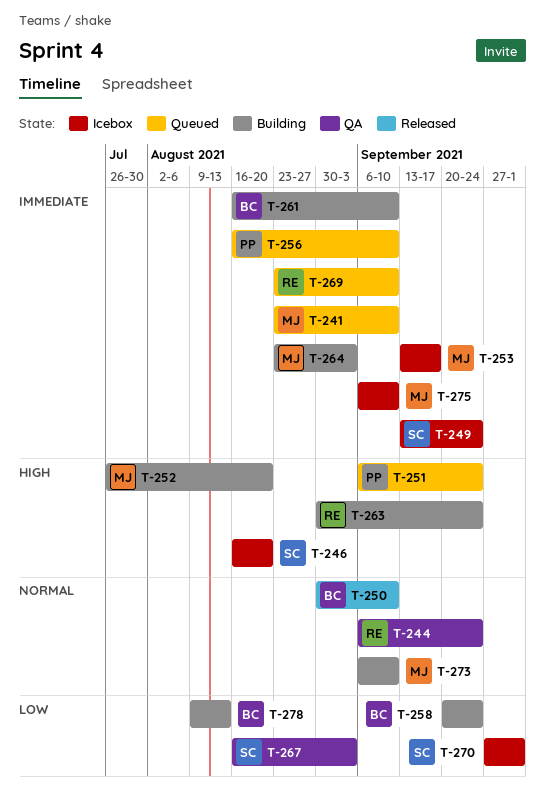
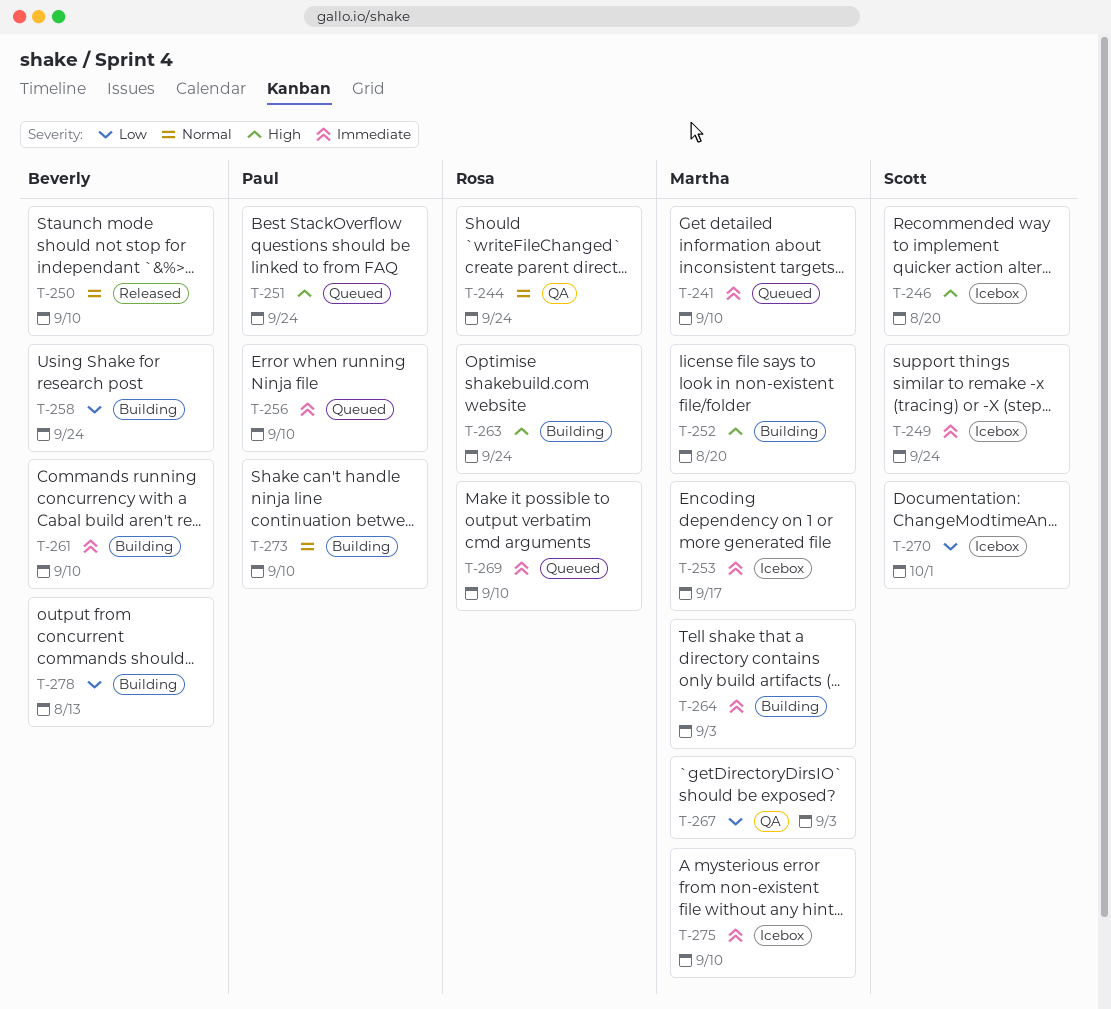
T-267, owner: Scott -> Martha
T-273, owner: Martha -> Paul

